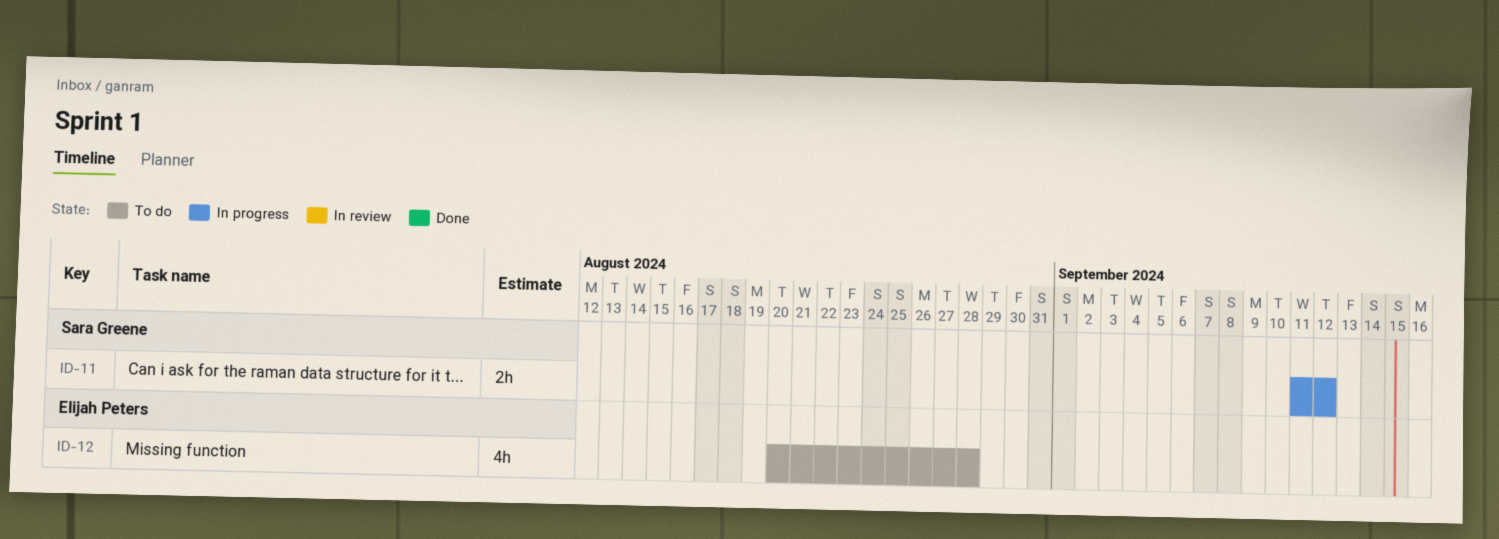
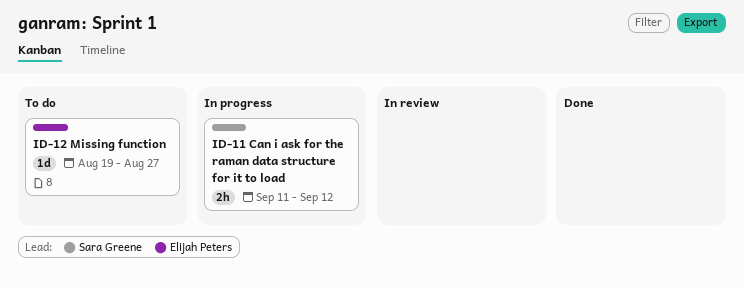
ID-12, estimate: 4h -> 1d
ID-12, start: Aug 20 -> Aug 19
ID-12, due: Aug 28 -> Aug 27

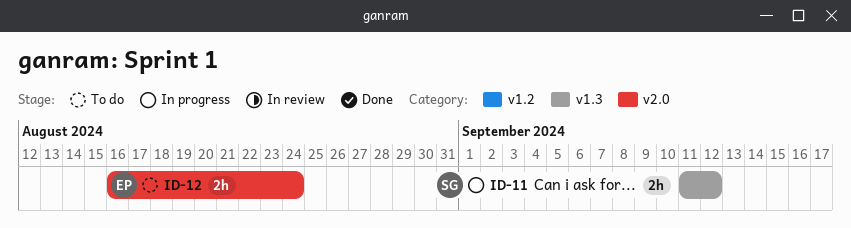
ID-12, estimate: 1d -> 2h
ID-12, start: Aug 19 -> Aug 16
ID-12, due: Aug 27 -> Aug 24

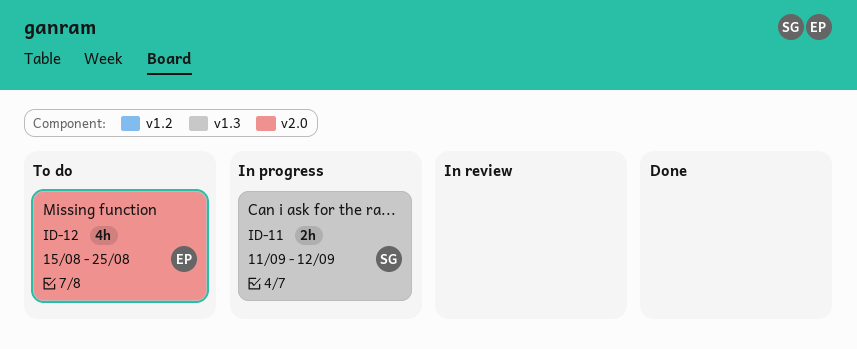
ID-12, estimate: 2h -> 4h
ID-12, start: Aug 16 -> Aug 15
ID-12, due: Aug 24 -> Aug 25

